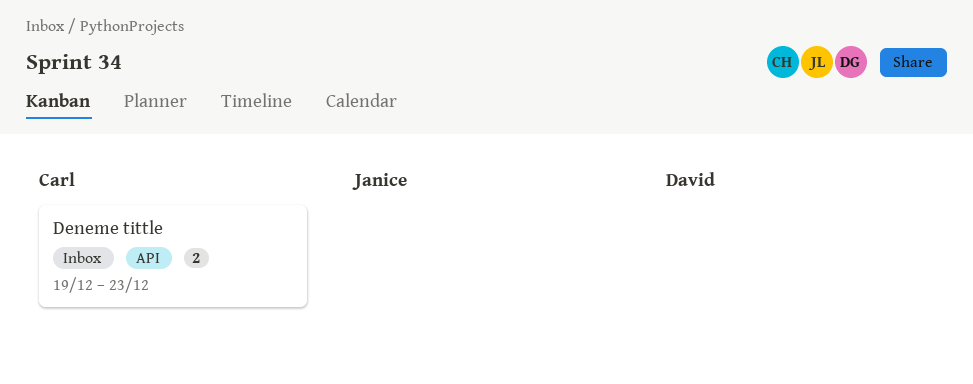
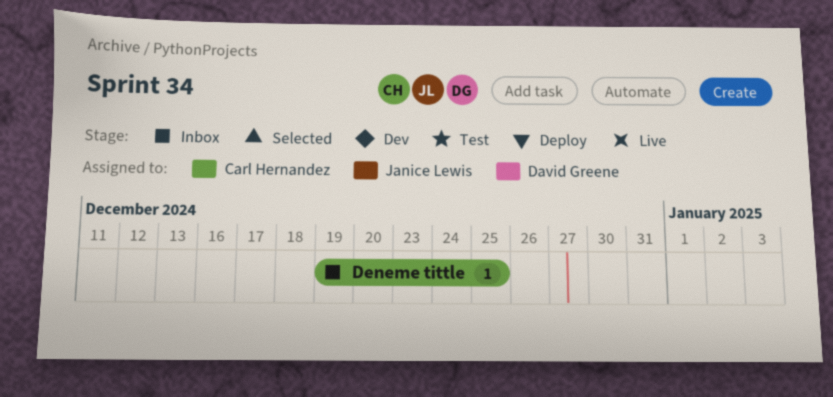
Deneme tittle, estimate: 2 -> 1
Deneme tittle, due: Dec 23 -> Dec 25

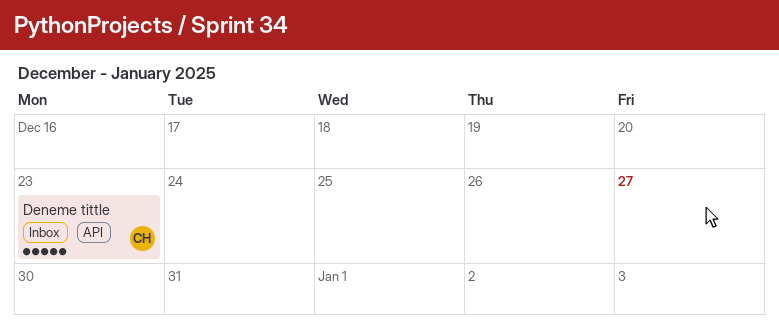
Deneme tittle, estimate: 1 -> 5
Deneme tittle, due: Dec 25 -> Dec 23

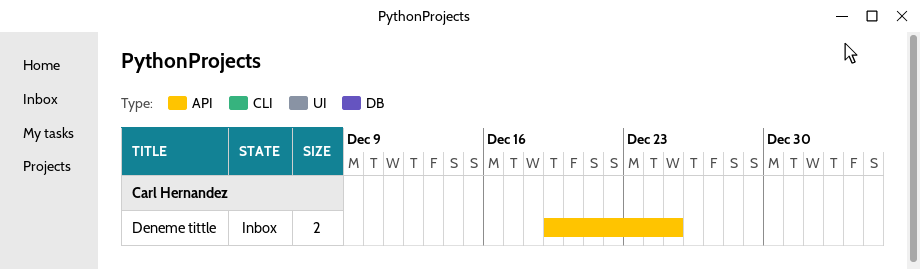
Deneme tittle, estimate: 5 -> 2
Deneme tittle, due: Dec 23 -> Dec 25

